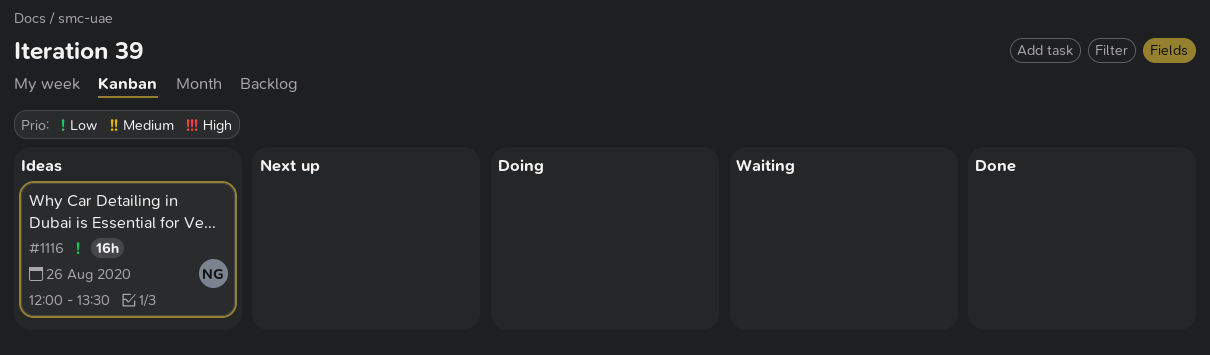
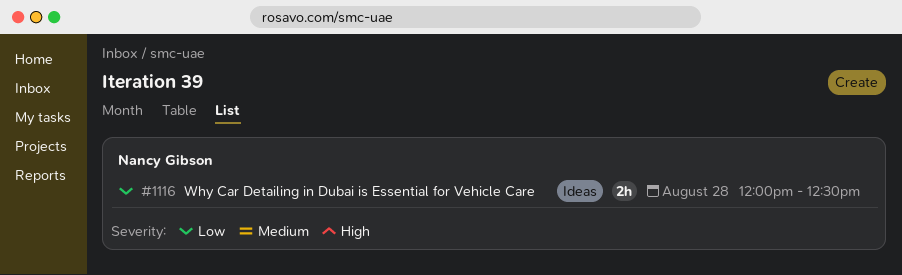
#1116, estimate: 16h -> 2h
#1116, day: Aug 26 -> Aug 28
#1116, ends: 13:30 -> 12:30

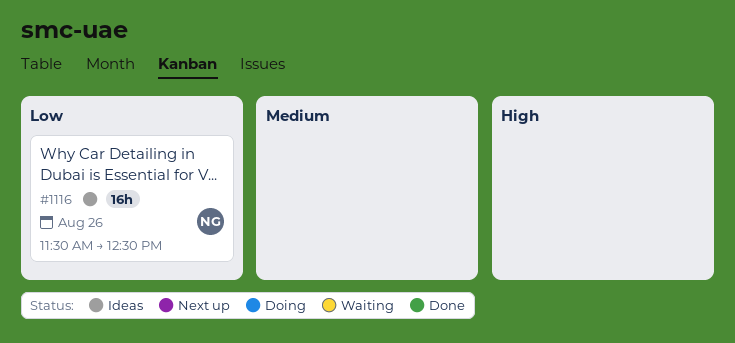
#1116, estimate: 2h -> 16h
#1116, day: Aug 28 -> Aug 26
#1116, begins: 12:00 -> 11:30

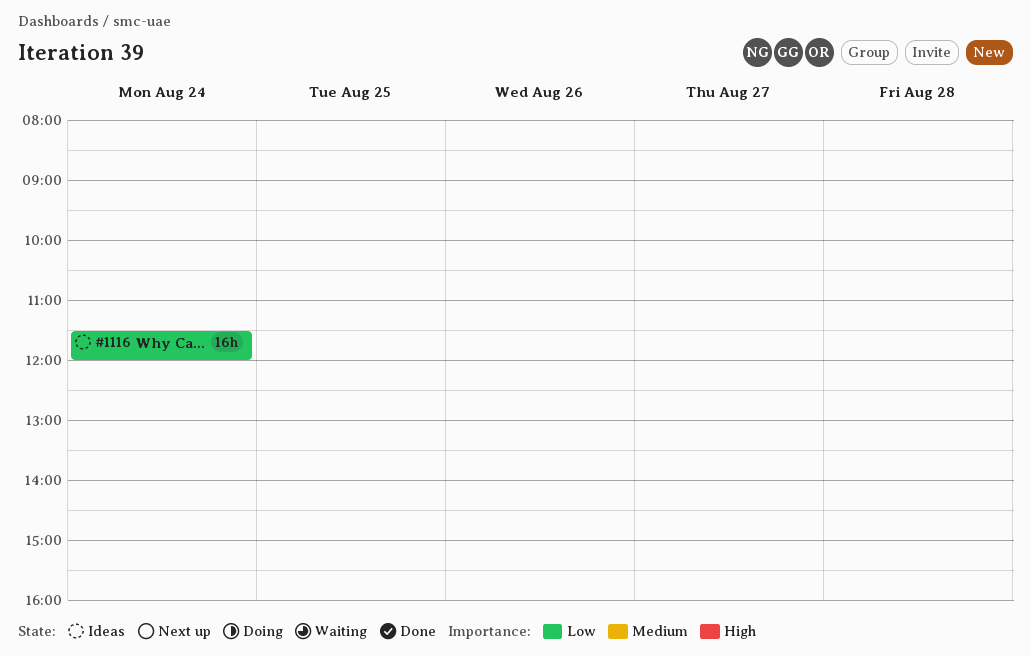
#1116, day: Aug 26 -> Aug 24
#1116, ends: 12:30 -> 12:00

